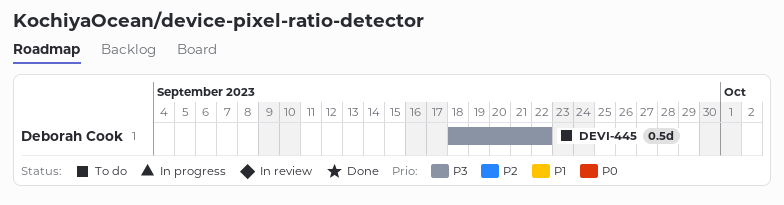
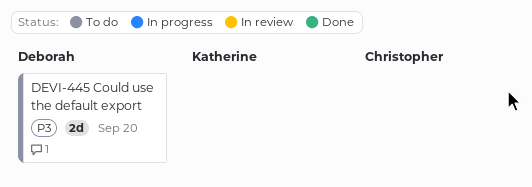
DEVI-445, estimate: 0.5d -> 2d
DEVI-445, due: Sep 22 -> Sep 20

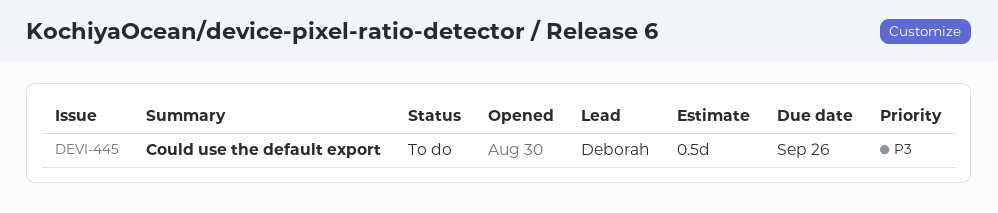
DEVI-445, estimate: 2d -> 0.5d
DEVI-445, due: Sep 20 -> Sep 26

